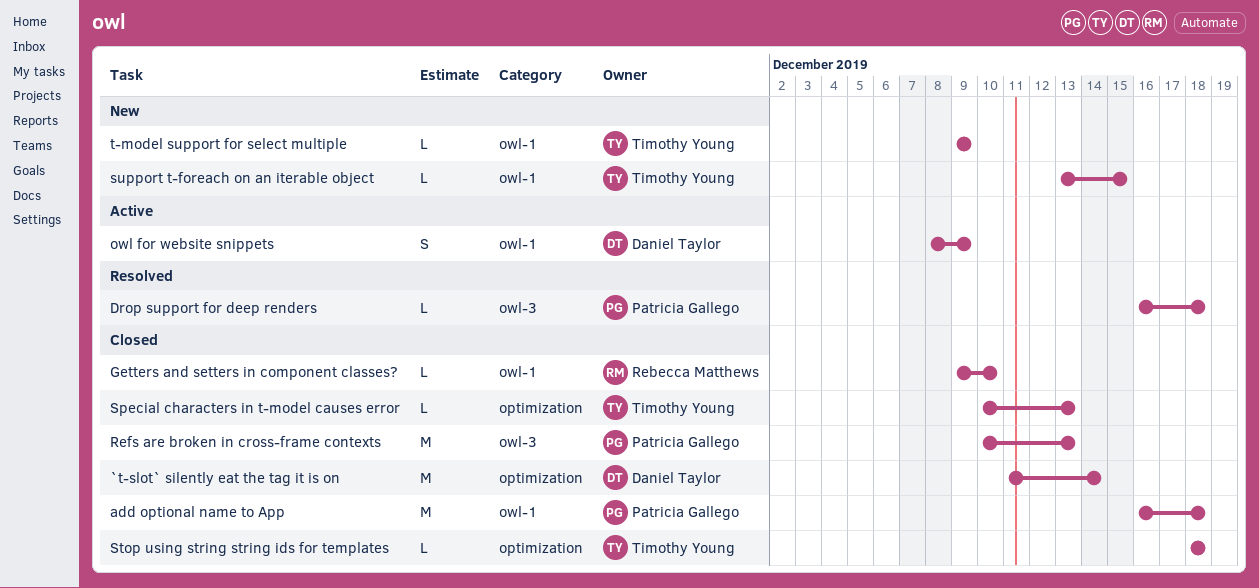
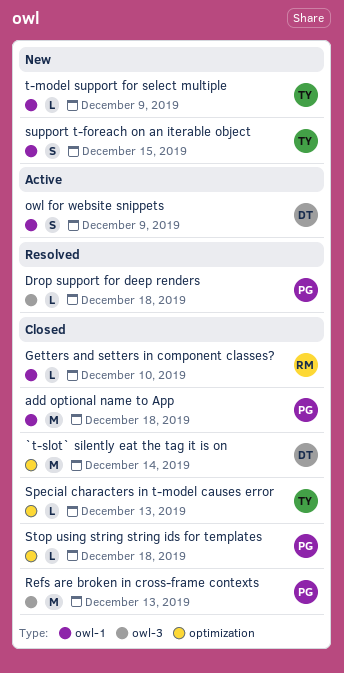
Stop using string string ids for templates, owner: Timothy Young -> Patricia Gallego
support t-foreach on an iterable object, estimate: L -> S

